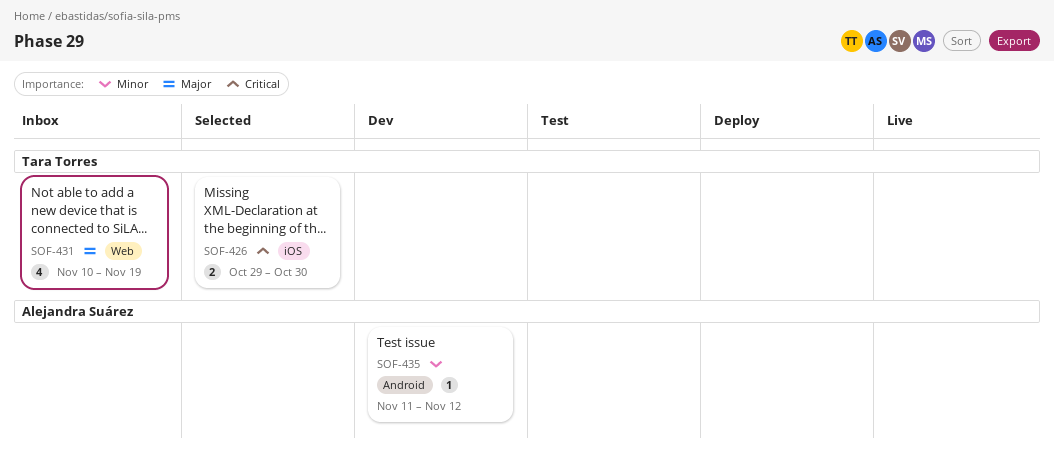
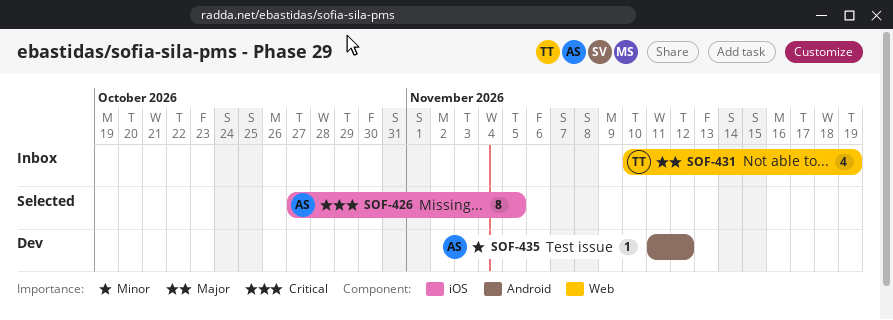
SOF-426, owner: Tara Torres -> Alejandra Suárez
SOF-426, estimate: 2 -> 8
SOF-426, start: Oct 29 -> Oct 27
SOF-426, due: Oct 30 -> Nov 5

